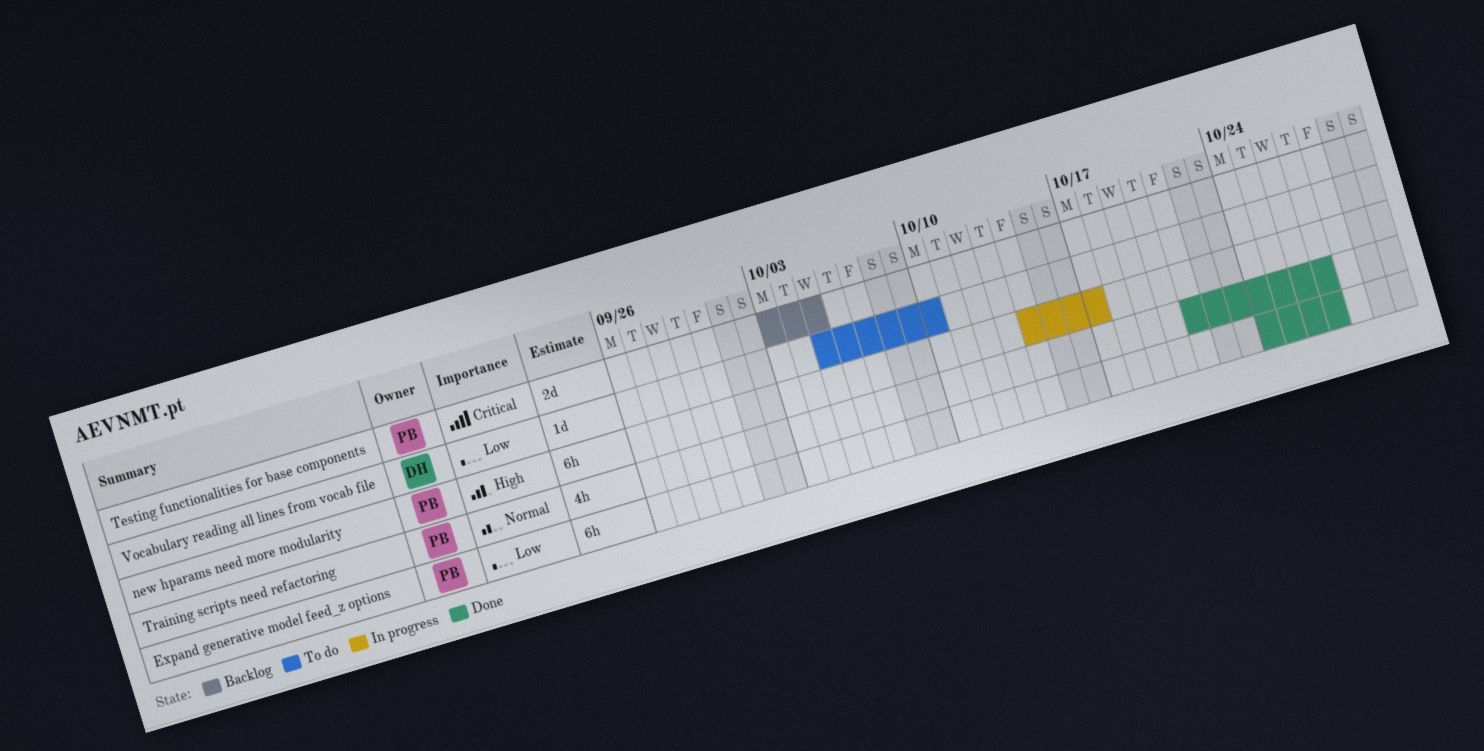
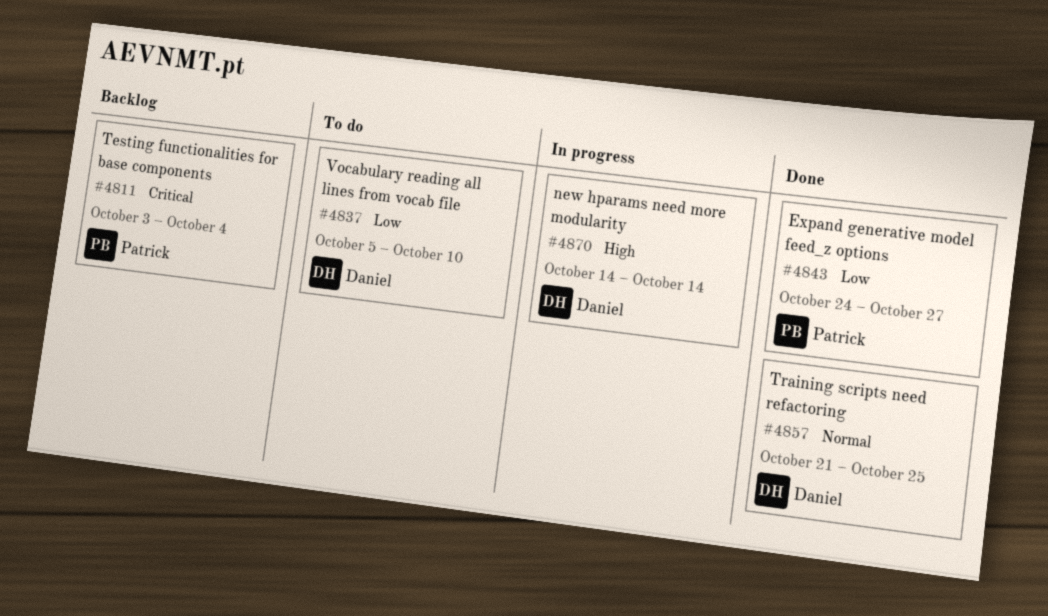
new hparams need more modularity, owner: Patrick -> Daniel
new hparams need more modularity, due: Oct 17 -> Oct 14
Testing functionalities for base components, due: Oct 5 -> Oct 4
Training scripts need refactoring, owner: Patrick -> Daniel
Training scripts need refactoring, due: Oct 27 -> Oct 25

